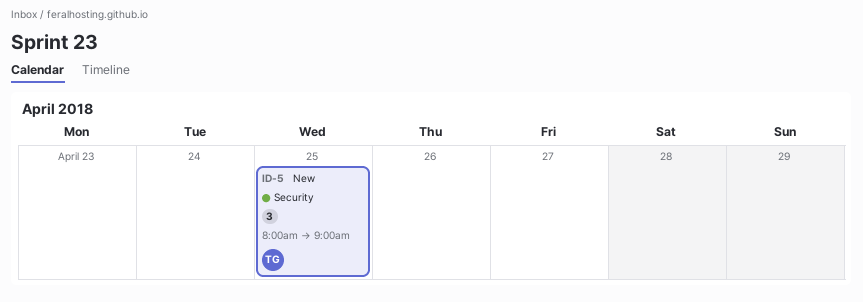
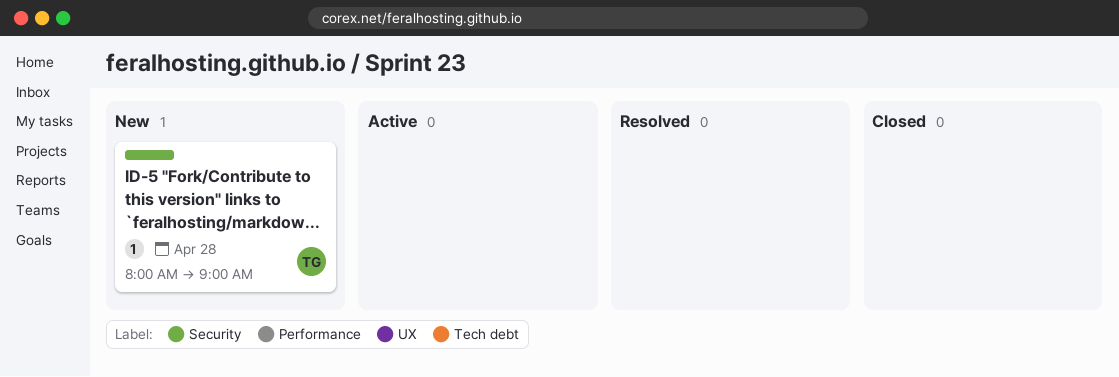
ID-5, estimate: 3 -> 1
ID-5, day: Apr 25 -> Apr 28

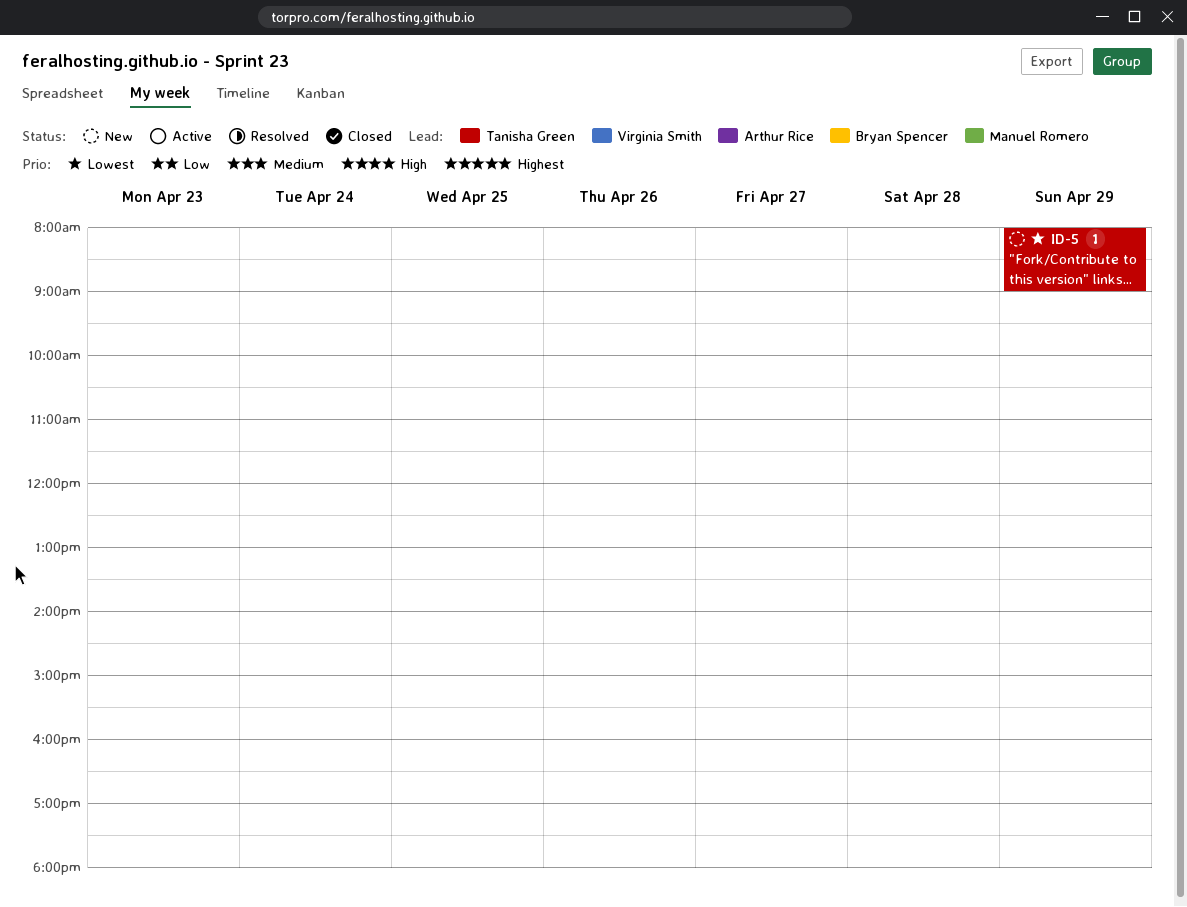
ID-5, day: Apr 28 -> Apr 29

